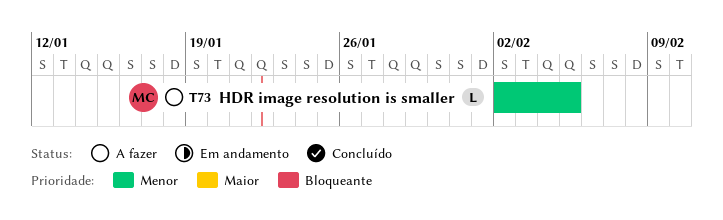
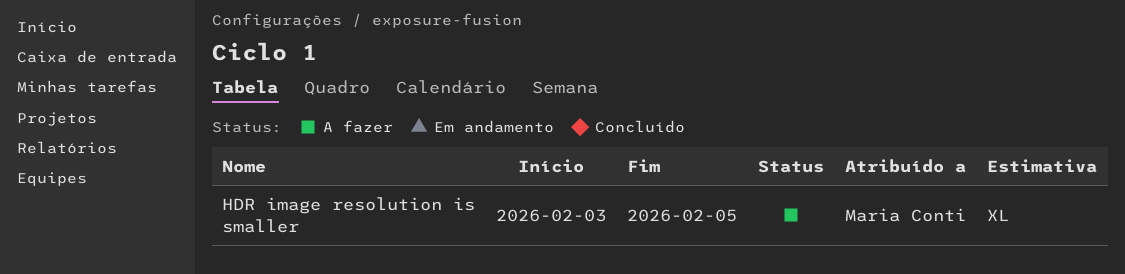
HDR image resolution is smaller, estimate: L -> XL
HDR image resolution is smaller, start: Feb 2 -> Feb 3

